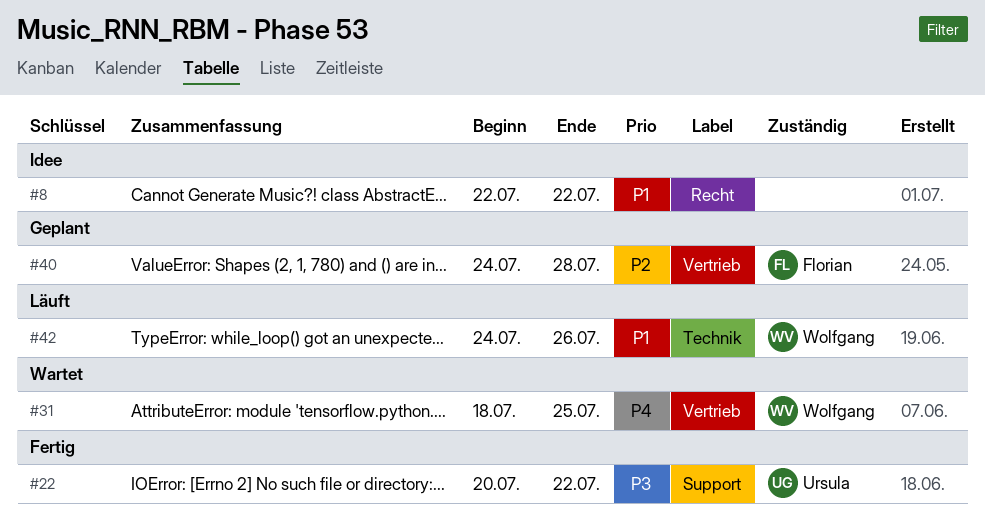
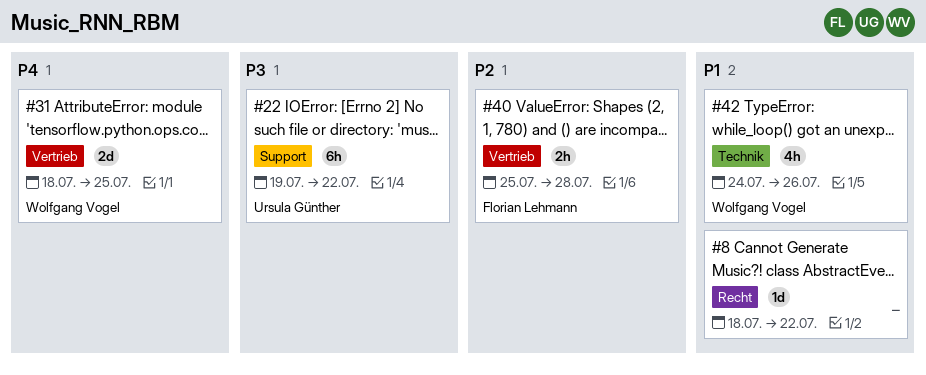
#8, start: Jul 22 -> Jul 18
#22, start: Jul 20 -> Jul 19
#40, start: Jul 24 -> Jul 25

